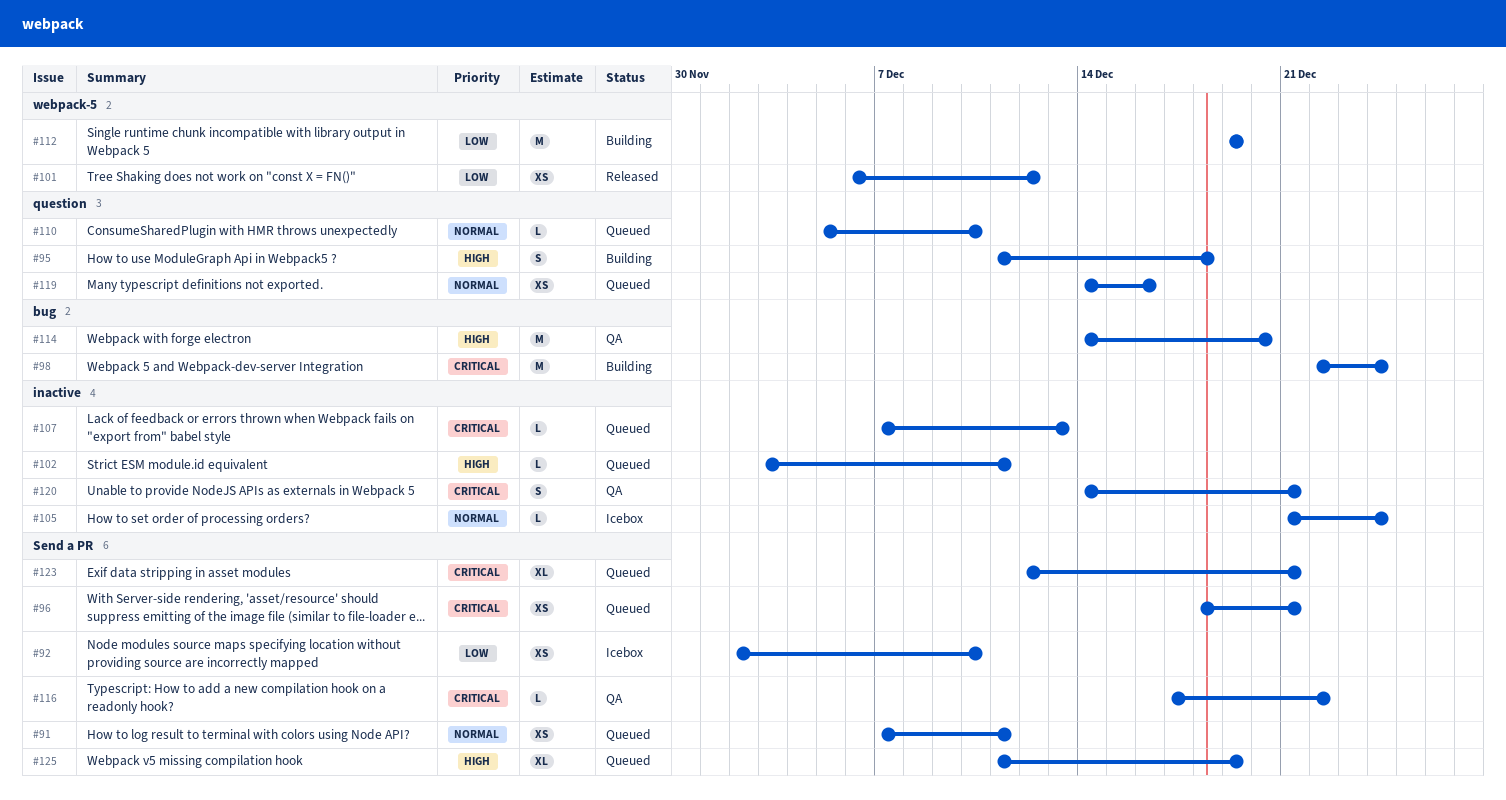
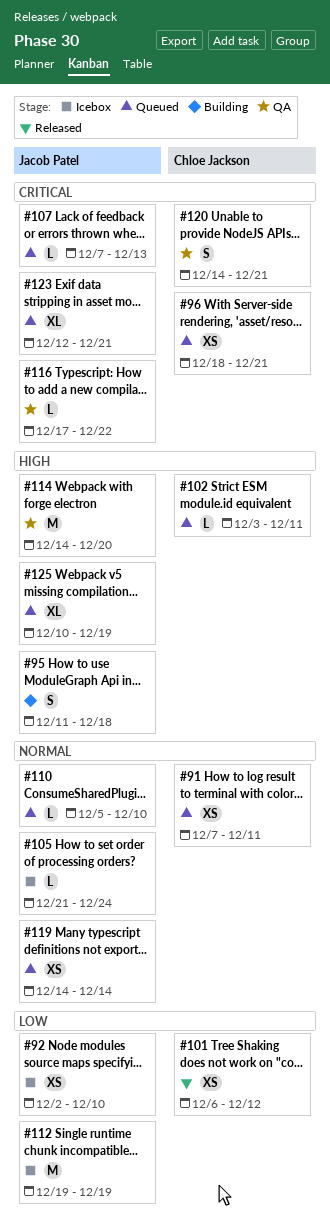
#98: present -> none
#112, status: Building -> Icebox
#119, due: Dec 16 -> Dec 14
#125, start: Dec 11 -> Dec 10

